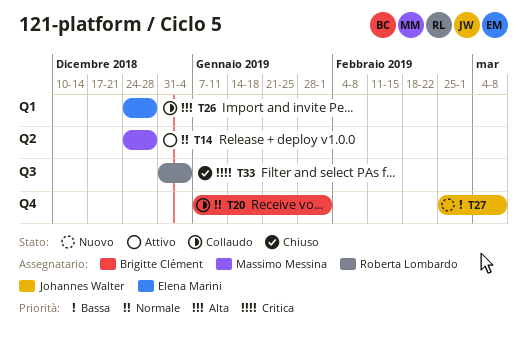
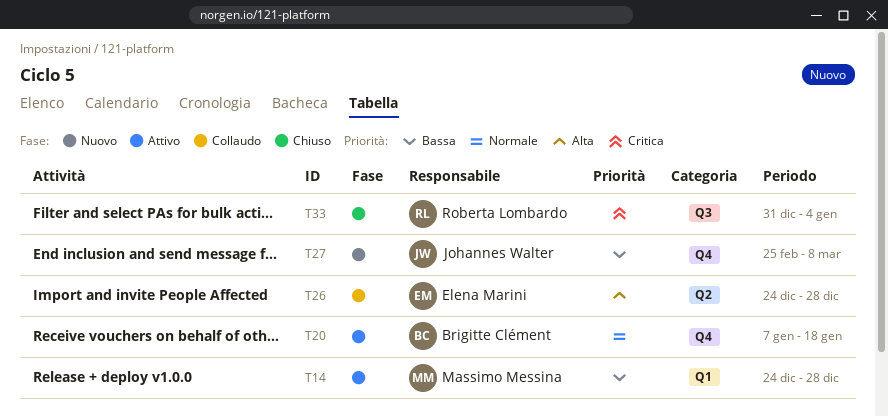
T14, priority: Normale -> Bassa
T14, label: Q2 -> Q1
T20, status: Collaudo -> Attivo
T20, due: Feb 1 -> Jan 18
T26, label: Q1 -> Q2

